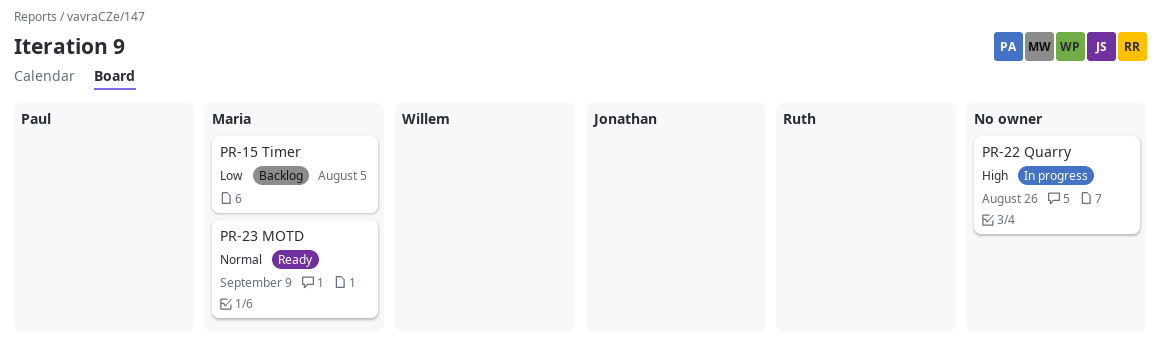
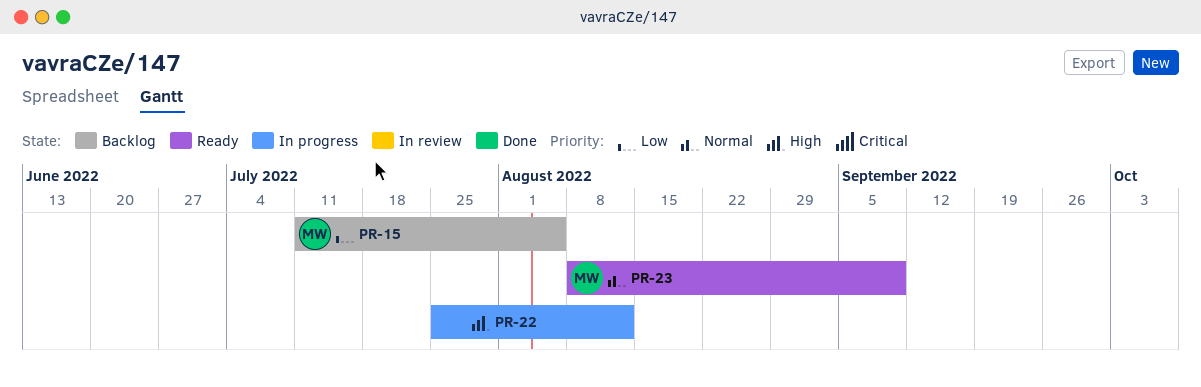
PR-22, due: Aug 26 -> Aug 12

